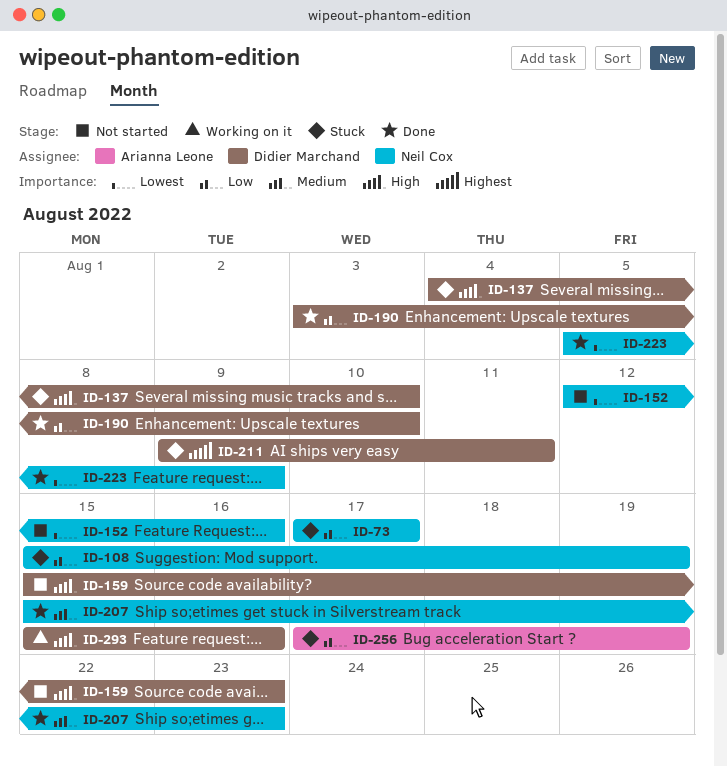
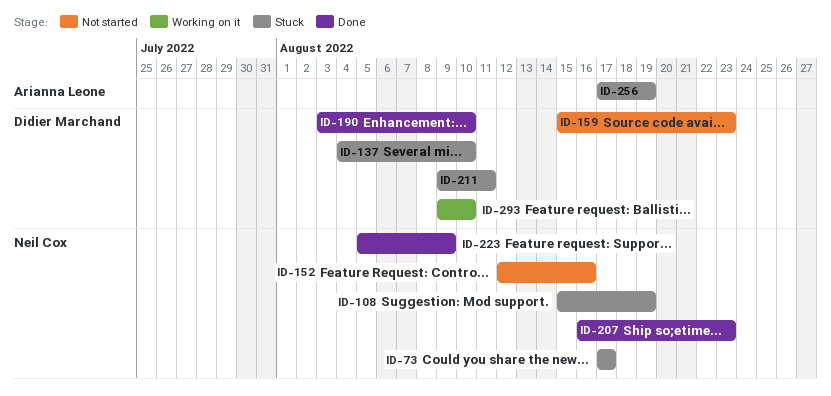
ID-207, start: Aug 15 -> Aug 16
ID-293, start: Aug 15 -> Aug 9
ID-293, due: Aug 16 -> Aug 10

